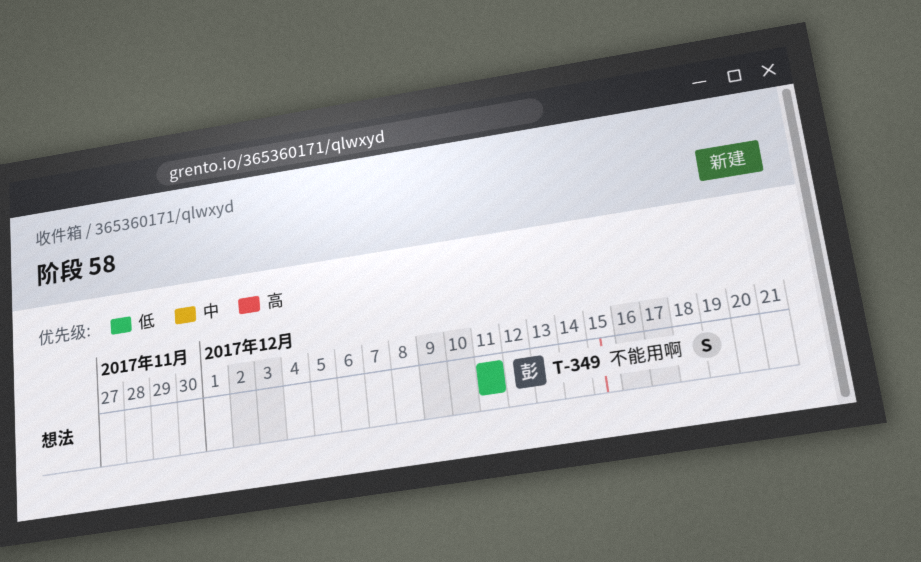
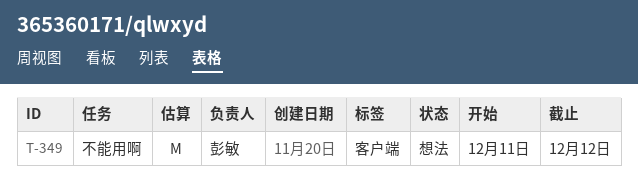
T-349, estimate: S -> M
T-349, due: Dec 11 -> Dec 12

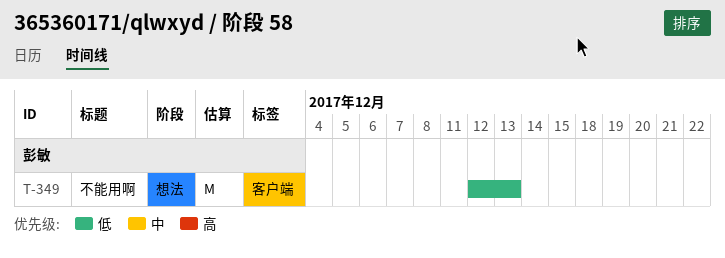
T-349, start: Dec 11 -> Dec 12
T-349, due: Dec 12 -> Dec 13

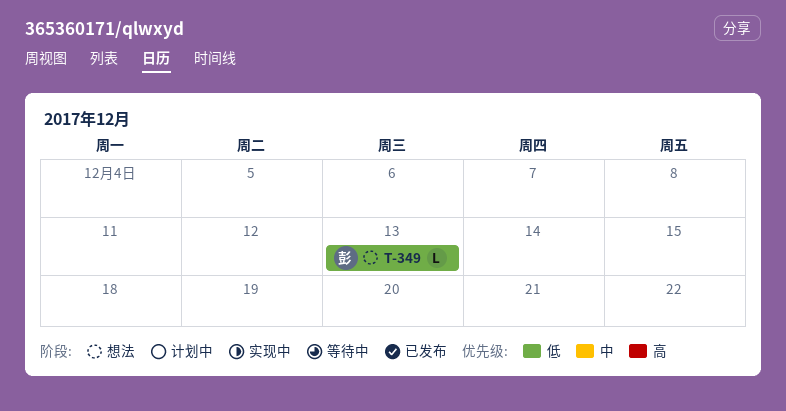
T-349, estimate: M -> L
T-349, start: Dec 12 -> Dec 13

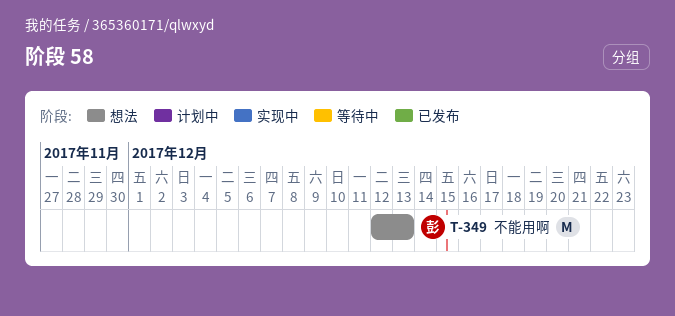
T-349, estimate: L -> M
T-349, start: Dec 13 -> Dec 12

